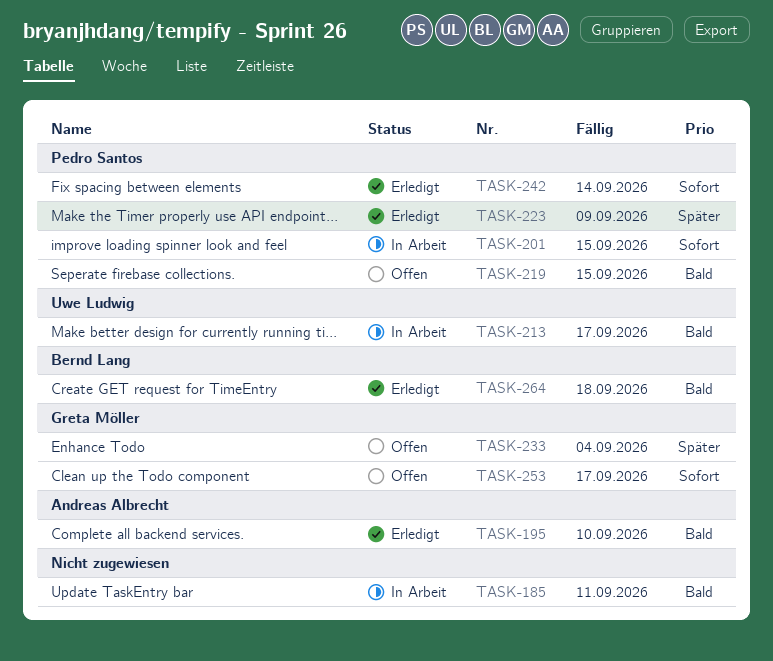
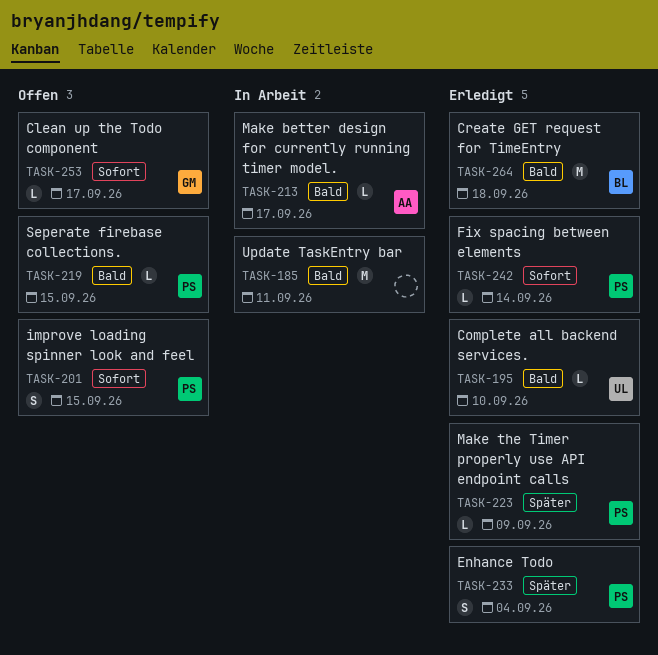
TASK-195, owner: Andreas Albrecht -> Uwe Ludwig
TASK-201, status: In Arbeit -> Offen
TASK-213, owner: Uwe Ludwig -> Andreas Albrecht
TASK-233, status: Offen -> Erledigt
TASK-233, owner: Greta Möller -> Pedro Santos

